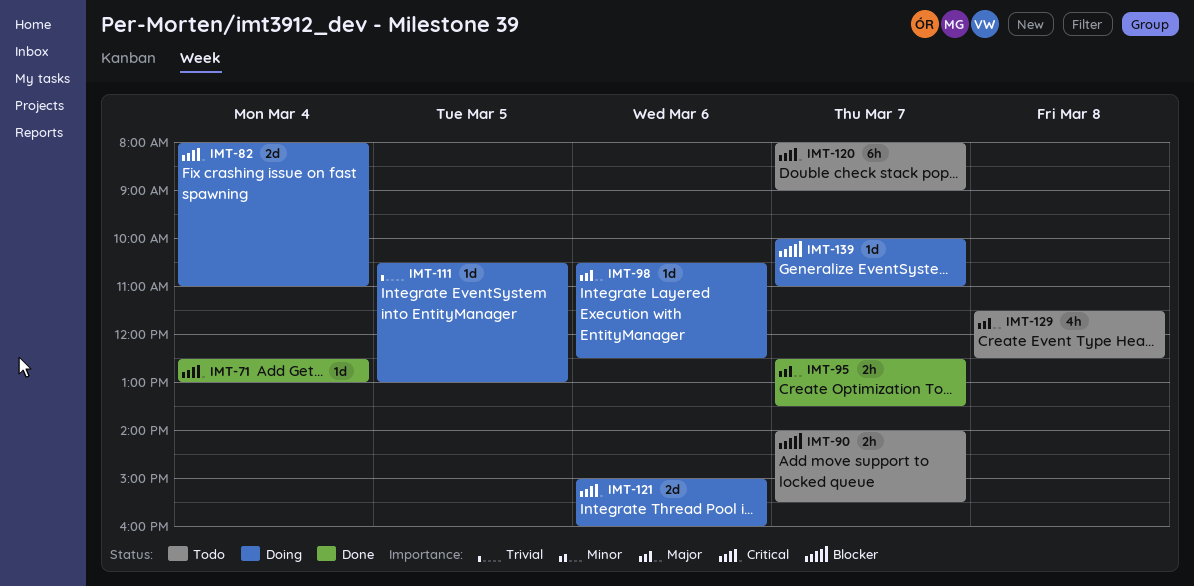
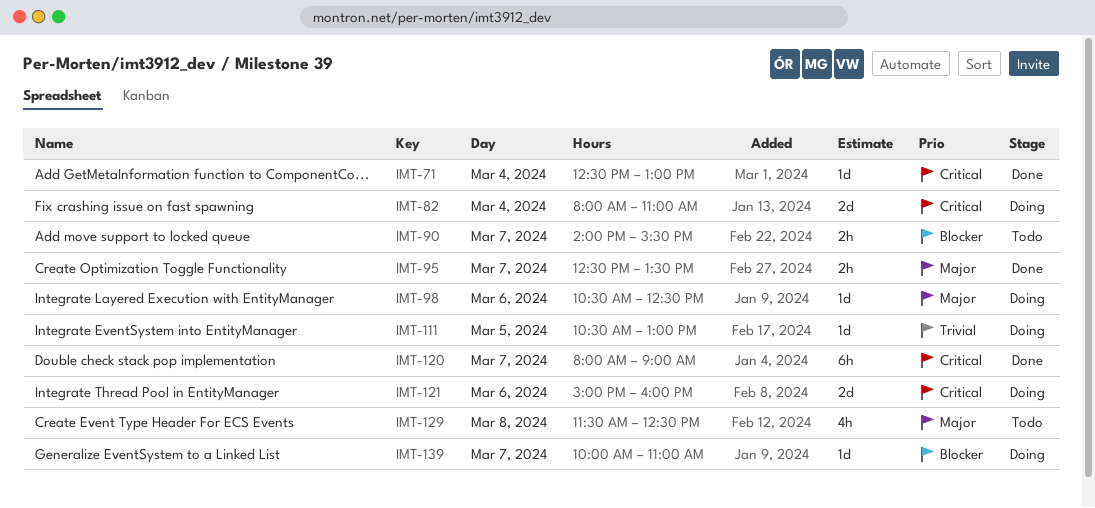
IMT-120, status: Todo -> Done

